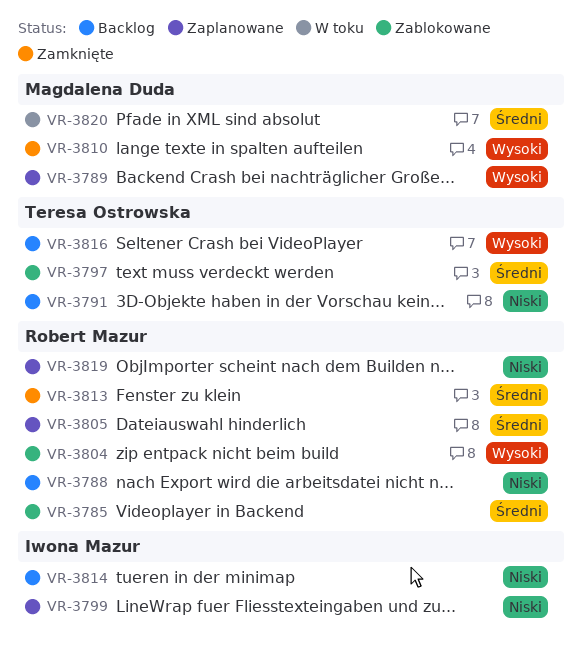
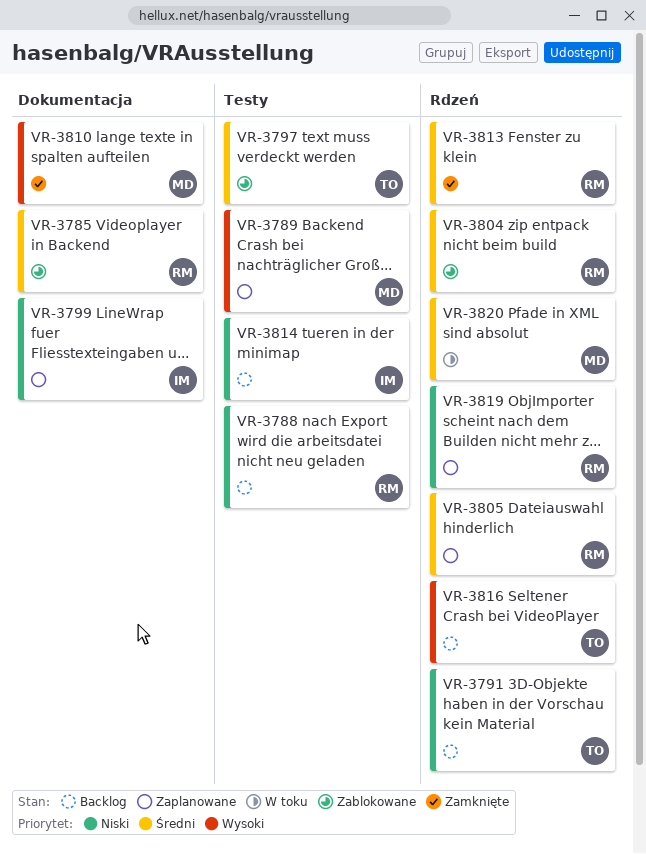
VR-3804, priority: Wysoki -> Średni

